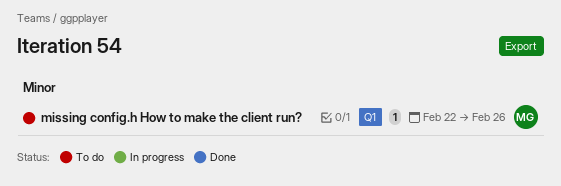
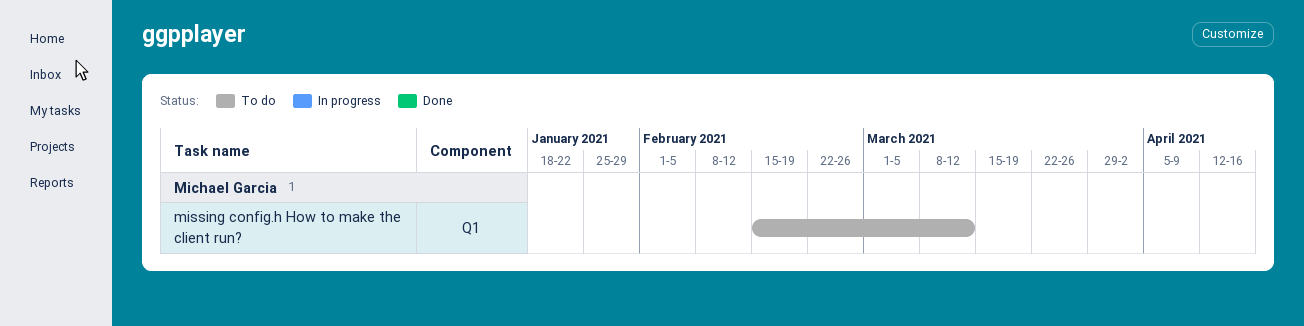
missing config.h How to make the client run?, start: Feb 22 -> Feb 15
missing config.h How to make the client run?, due: Feb 26 -> Mar 12

